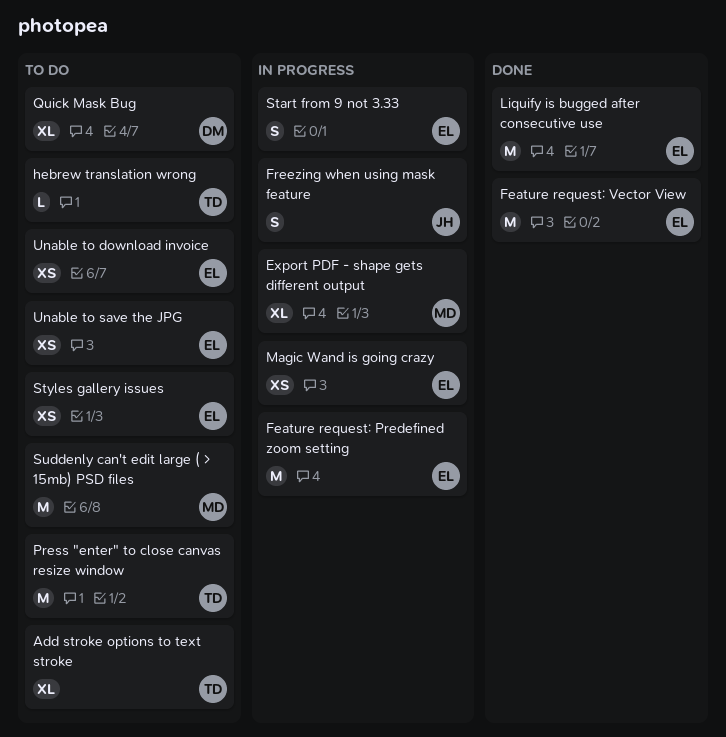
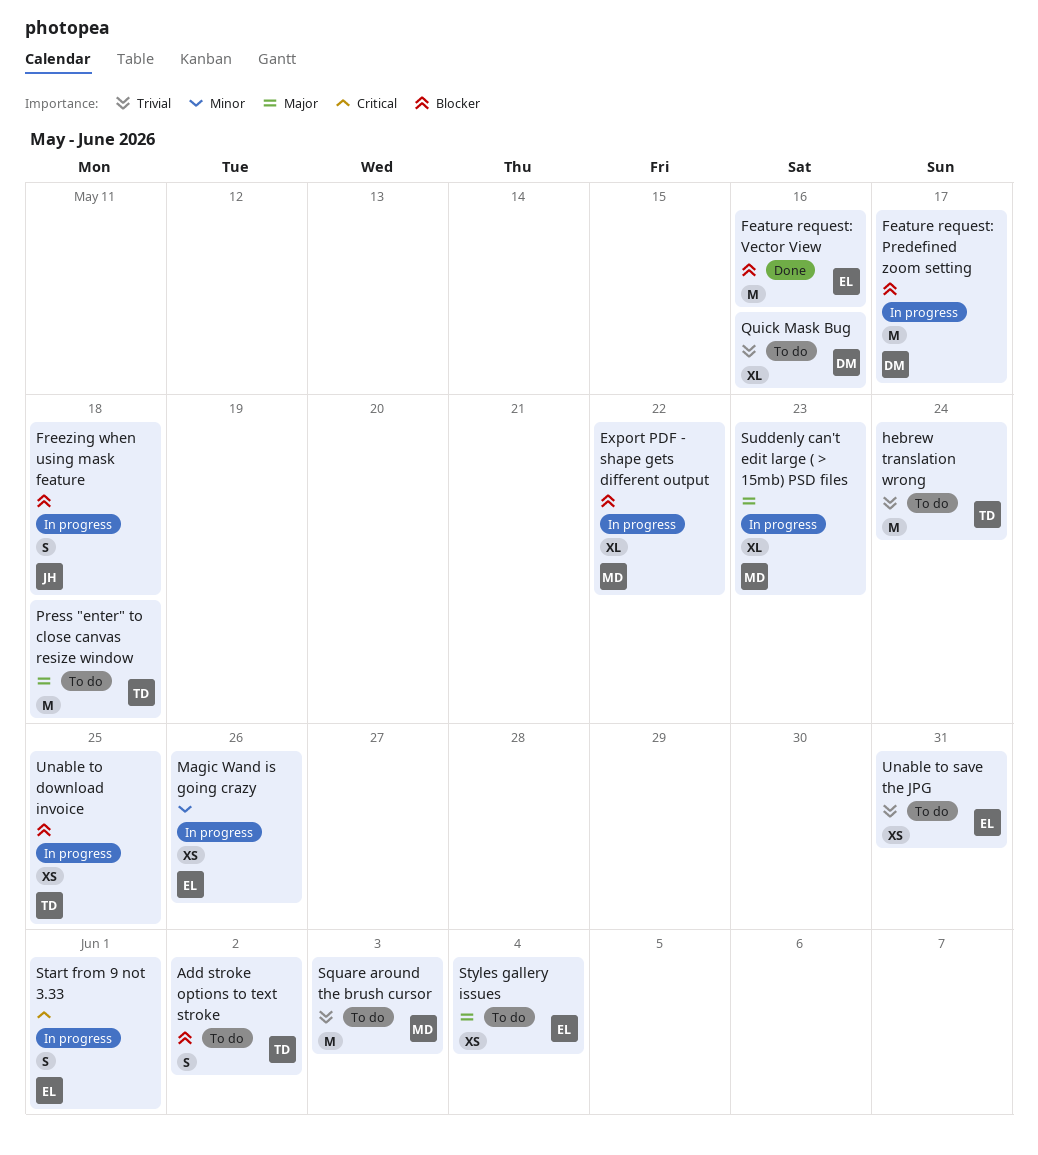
Add stroke options to text stroke, estimate: XL -> S
Feature request: Predefined zoom setting, owner: EL -> DM
hebrew translation wrong, estimate: L -> M
Liquify is bugged after consecutive use: present -> none
Square around the brush cursor: none -> present
Suddenly can't edit large ( > 15mb) PSD files, status: To do -> In progress
Suddenly can't edit large ( > 15mb) PSD files, estimate: M -> XL
Unable to download invoice, status: To do -> In progress
Unable to download invoice, owner: EL -> TD

